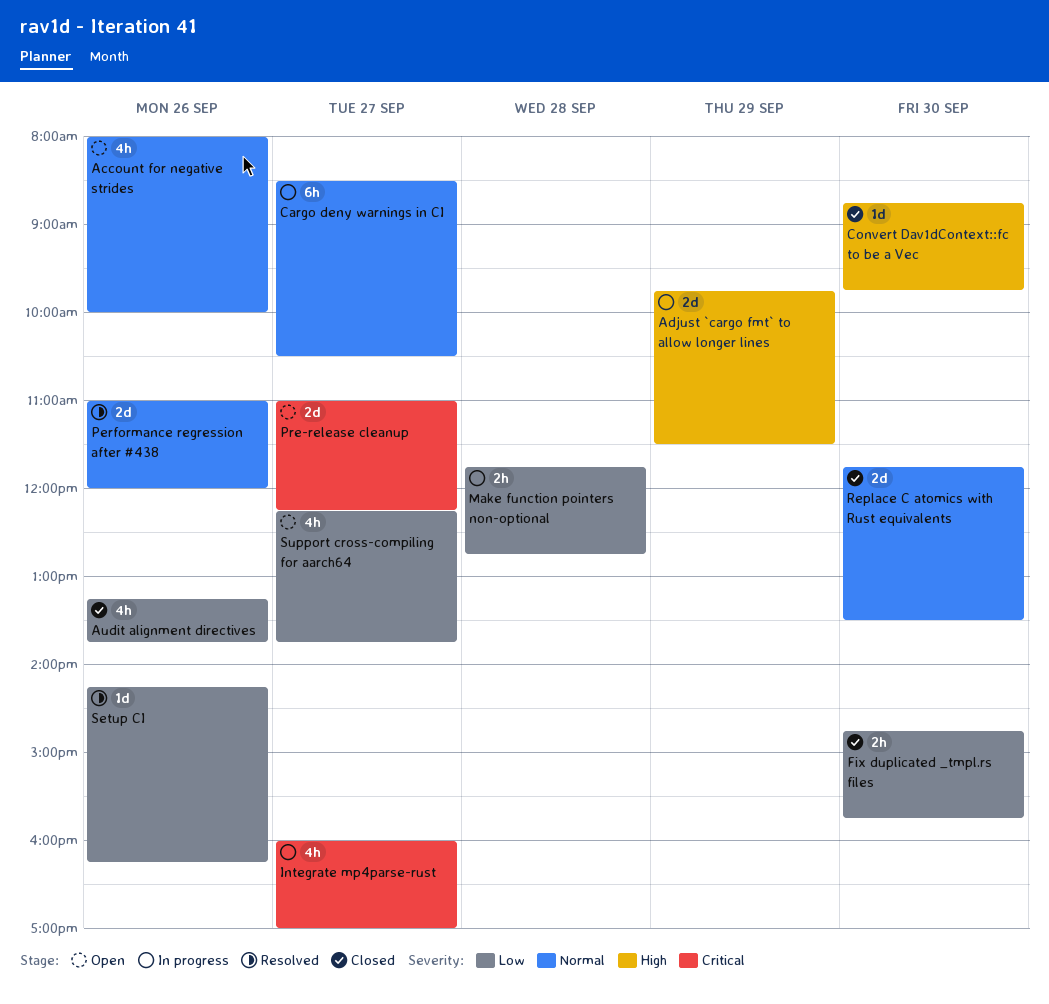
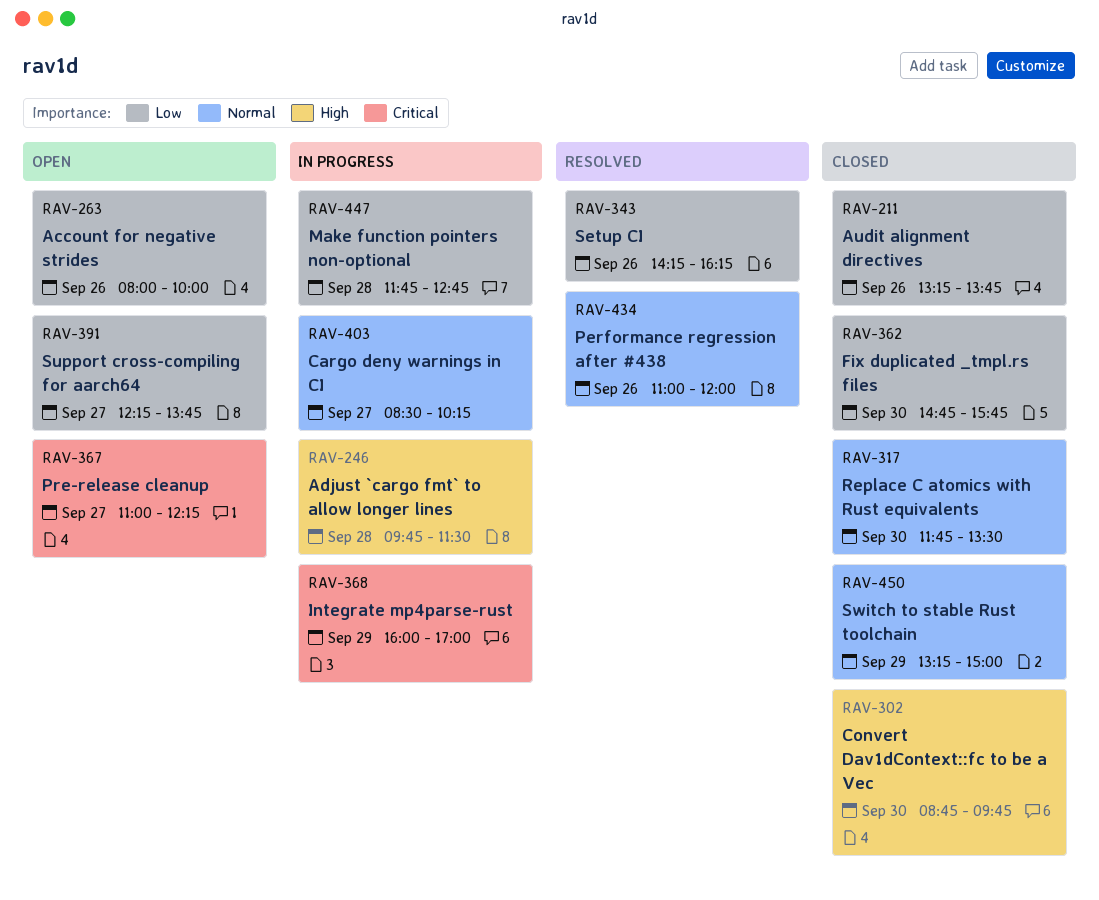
Account for negative strides, priority: Normal -> Low
Adjust `cargo fmt` to allow longer lines, day: Sep 29 -> Sep 28
Cargo deny warnings in CI, ends: 10:30 -> 10:15
Integrate mp4parse-rust, day: Sep 27 -> Sep 29
Switch to stable Rust toolchain: none -> present

